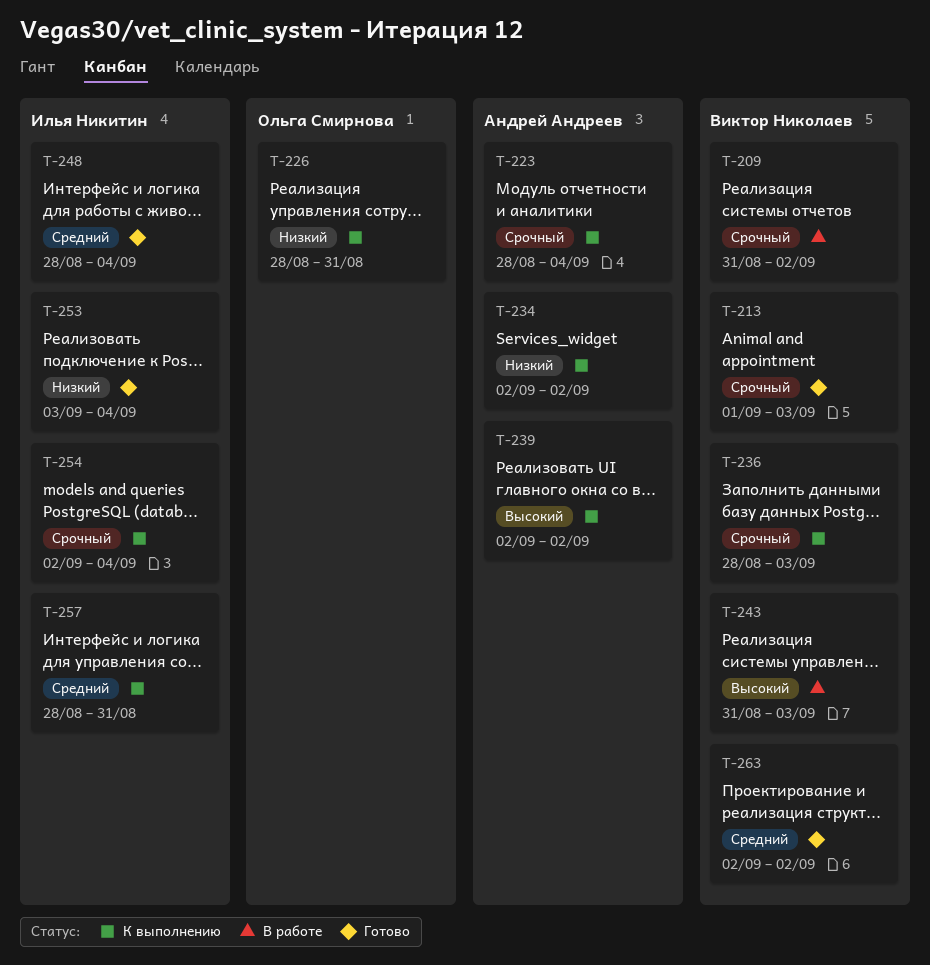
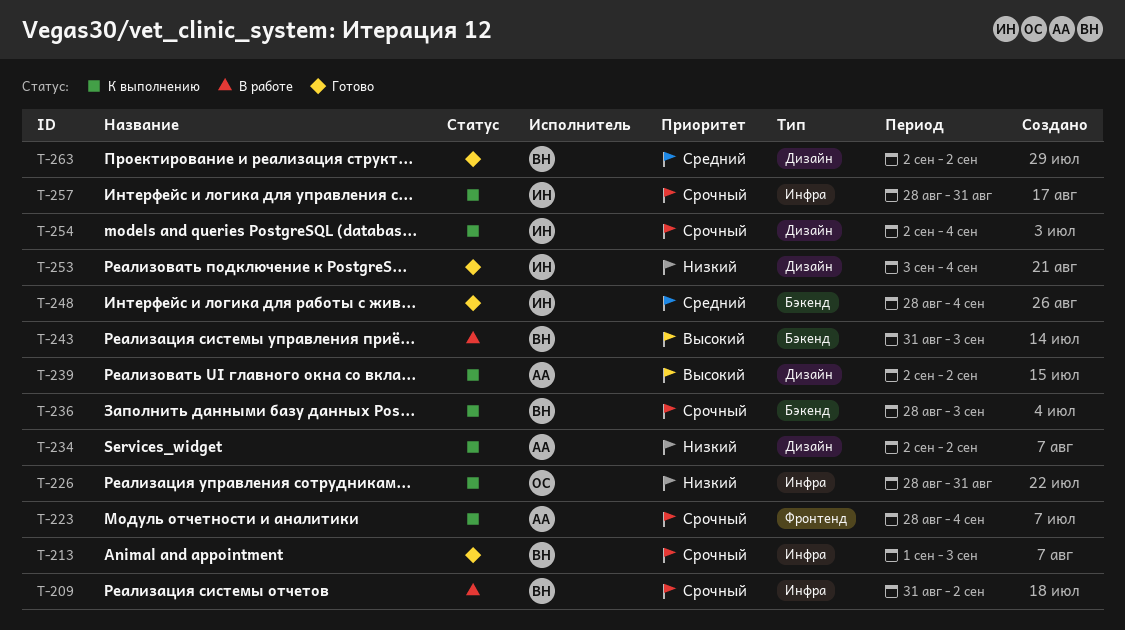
T-257, priority: Средний -> Срочный

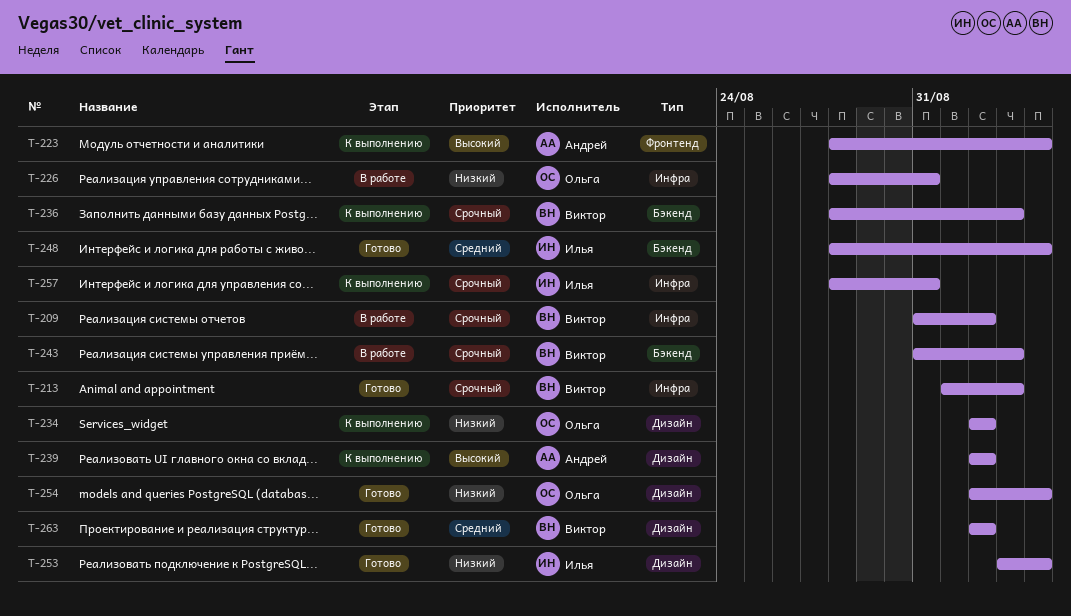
T-223, priority: Срочный -> Высокий
T-226, status: К выполнению -> В работе
T-234, owner: Андрей -> Ольга
T-243, priority: Высокий -> Срочный
T-254, status: К выполнению -> Готово
T-254, owner: Илья -> Ольга
T-254, priority: Срочный -> Низкий

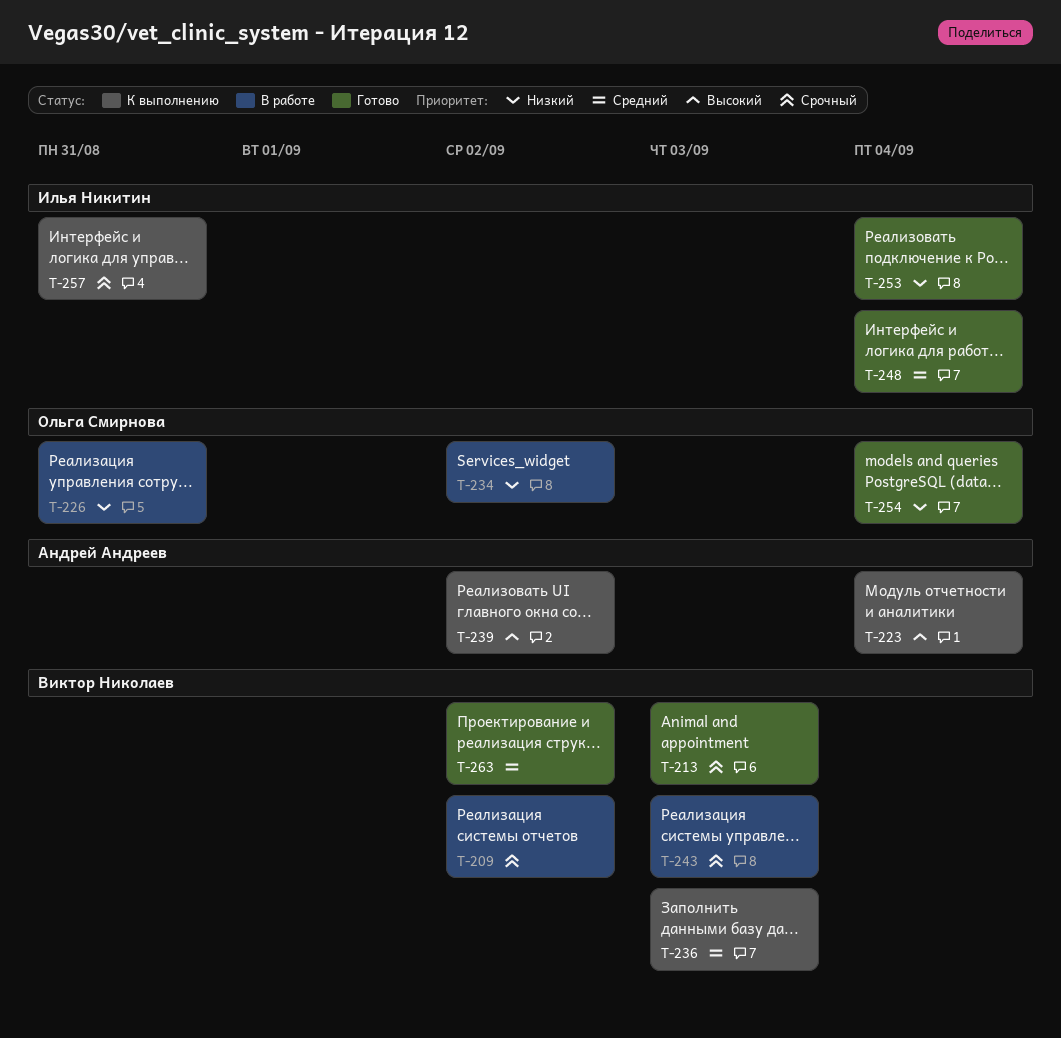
T-234, status: К выполнению -> В работе
T-236, priority: Срочный -> Средний

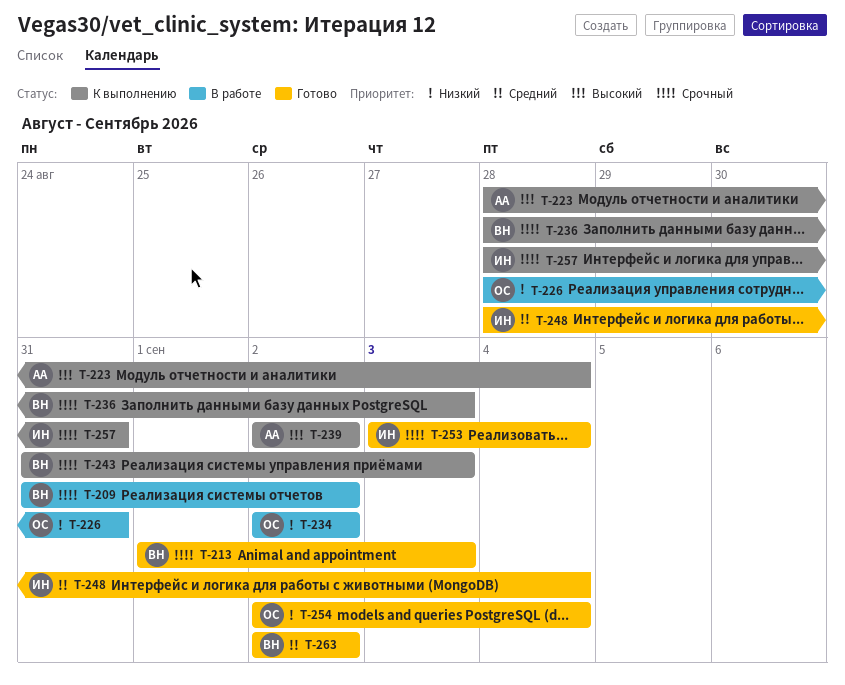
T-236, priority: Средний -> Срочный
T-243, status: В работе -> К выполнению
T-253, priority: Низкий -> Срочный

